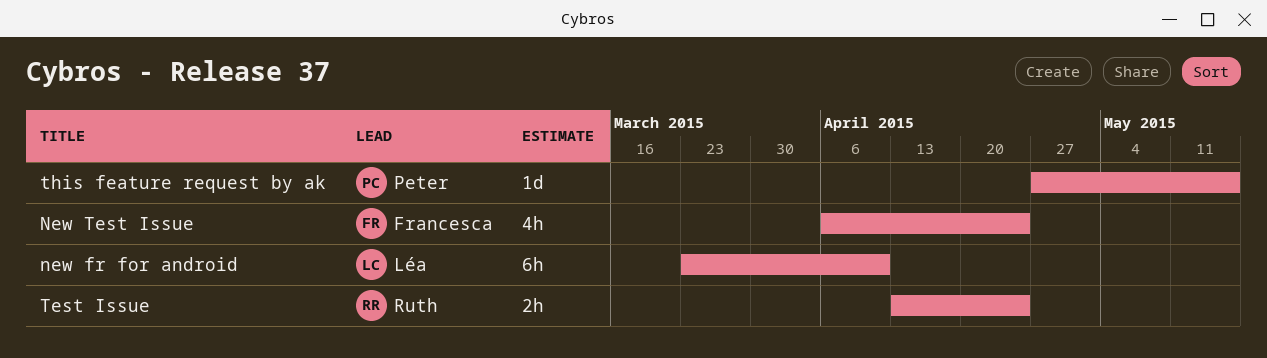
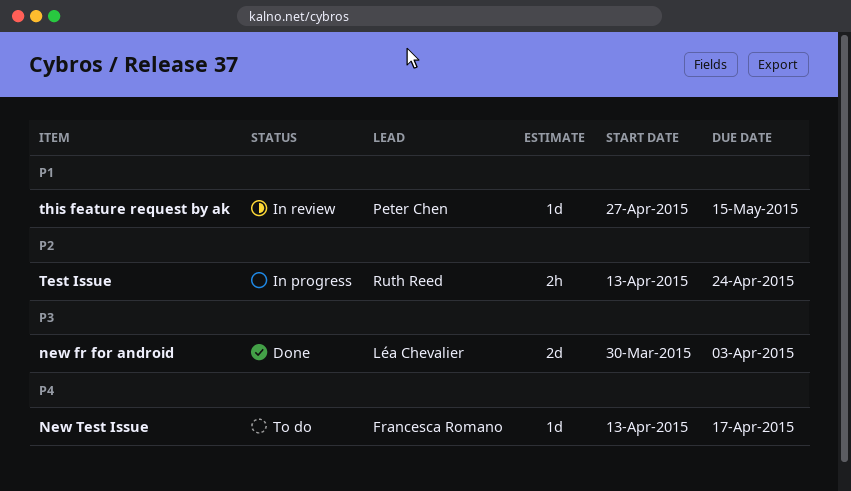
new fr for android, estimate: 6h -> 2d
new fr for android, start: Mar 23 -> Mar 30
new fr for android, due: Apr 10 -> Apr 3
New Test Issue, estimate: 4h -> 1d
New Test Issue, start: Apr 6 -> Apr 13
New Test Issue, due: Apr 24 -> Apr 17

